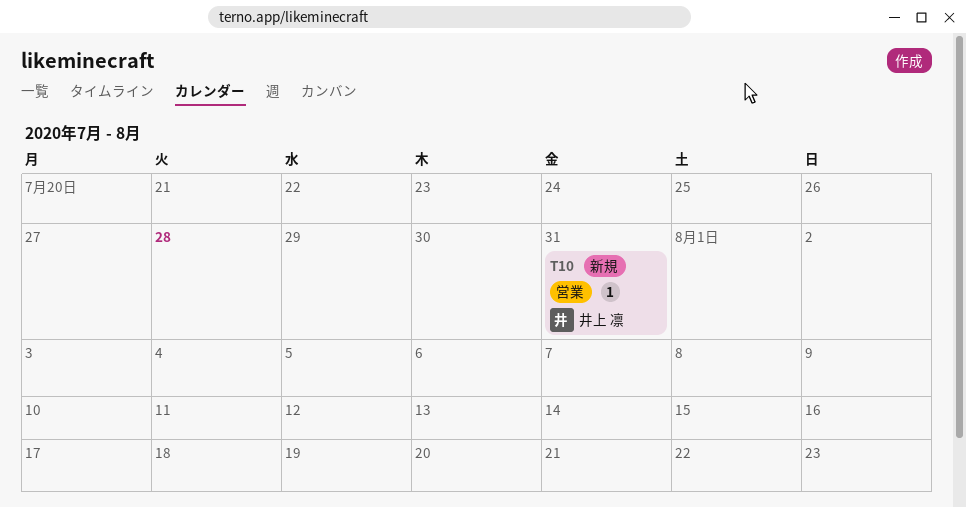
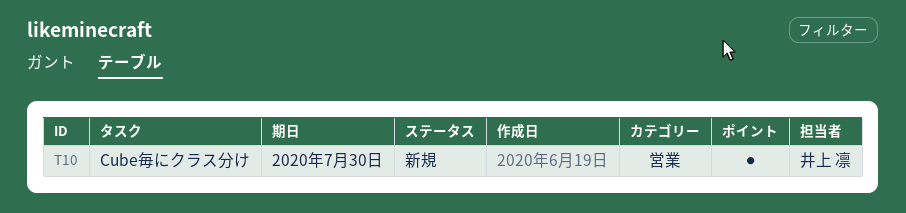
T10, due: Jul 31 -> Jul 30

